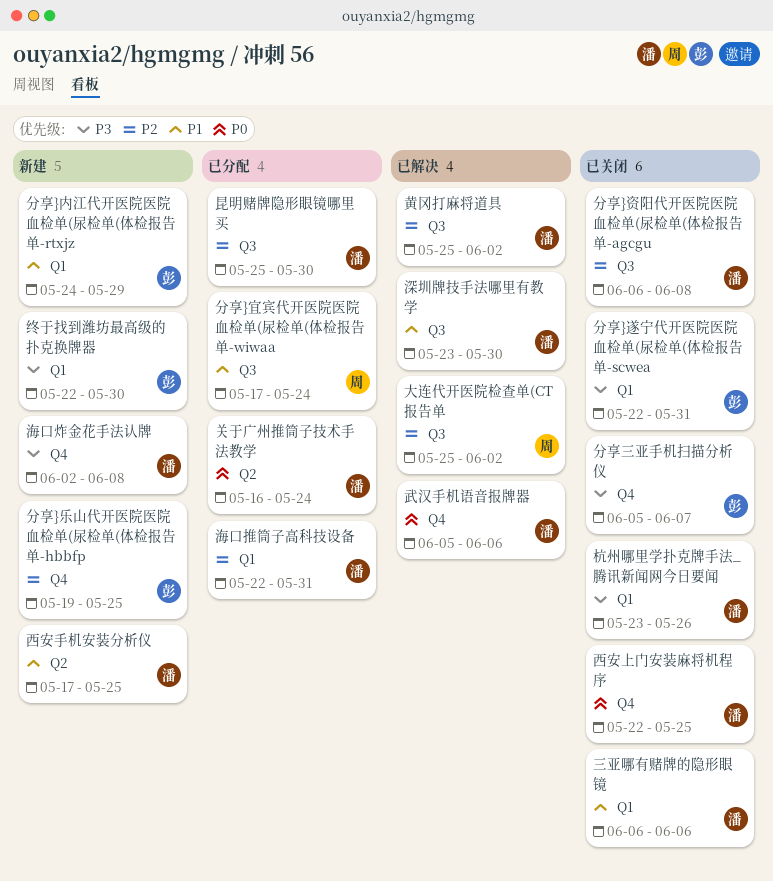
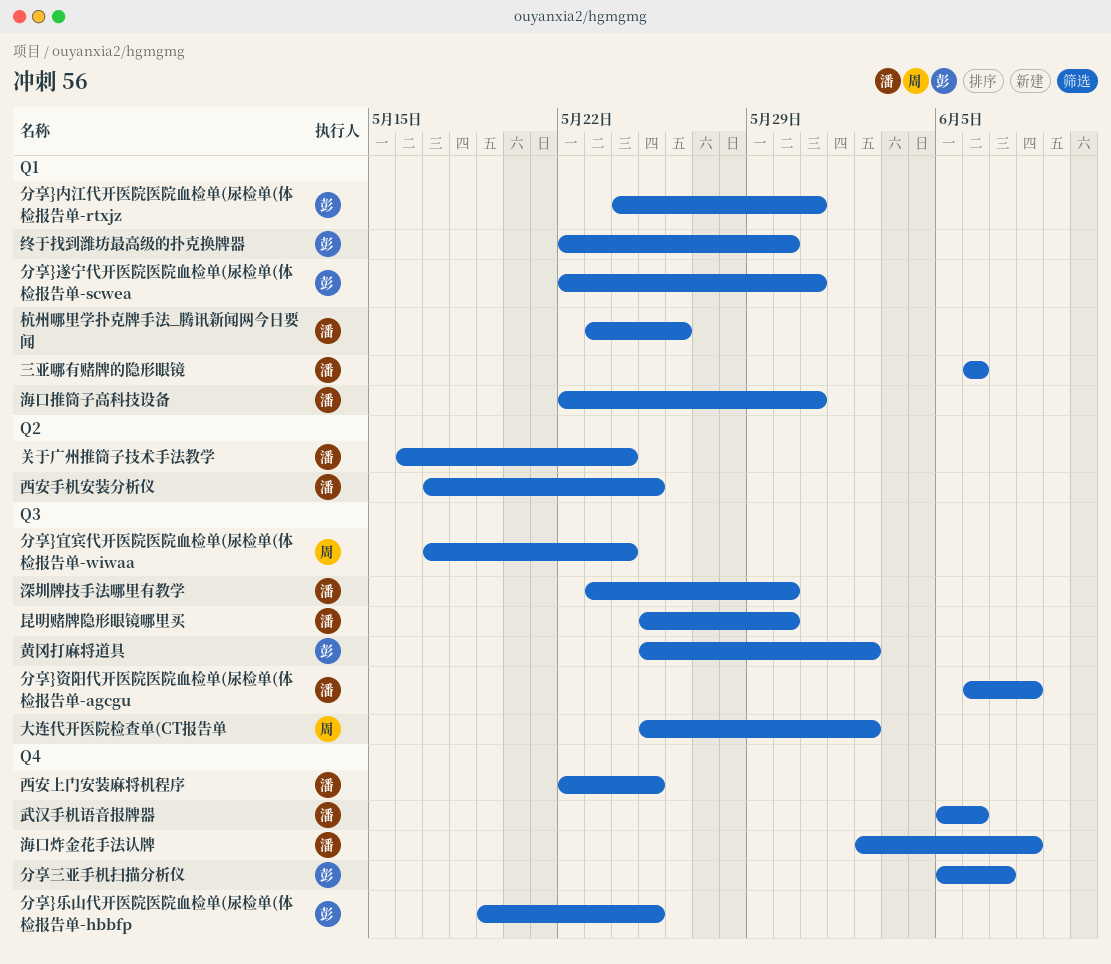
分享}内江代开医院医院血检单(尿检单(体检报告单-rtxjz, due: May 29 -> May 31
黄冈打麻将道具, owner: 潘 -> 彭

